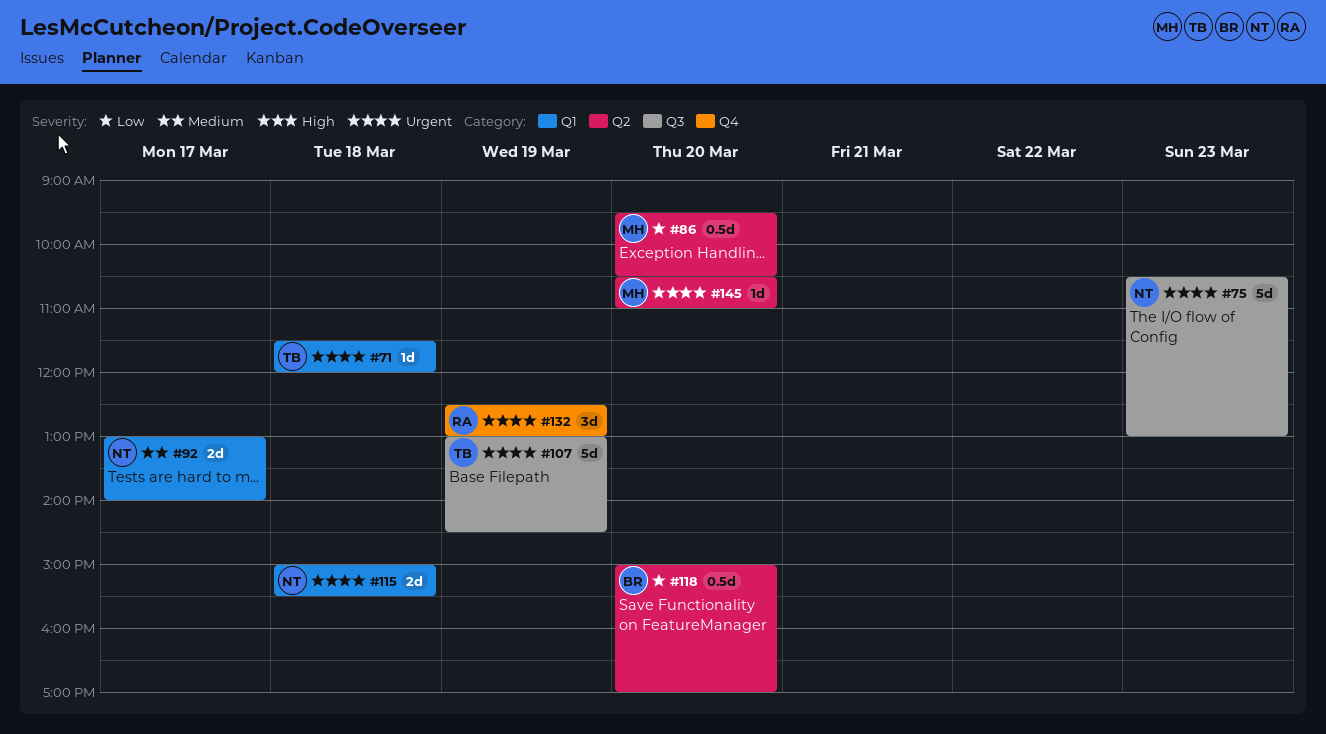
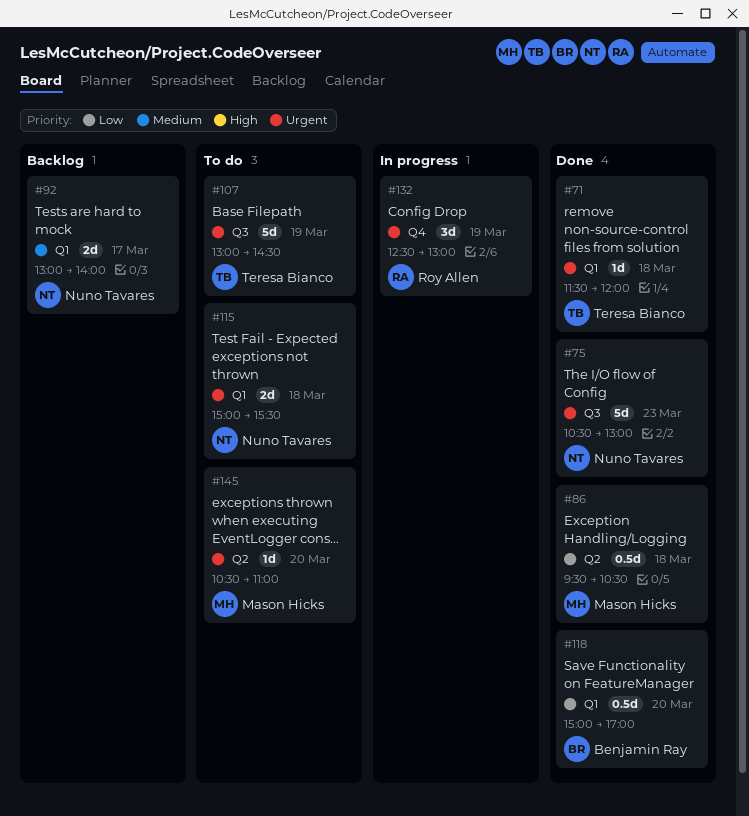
#86, day: Mar 20 -> Mar 18
#118, label: Q2 -> Q1

